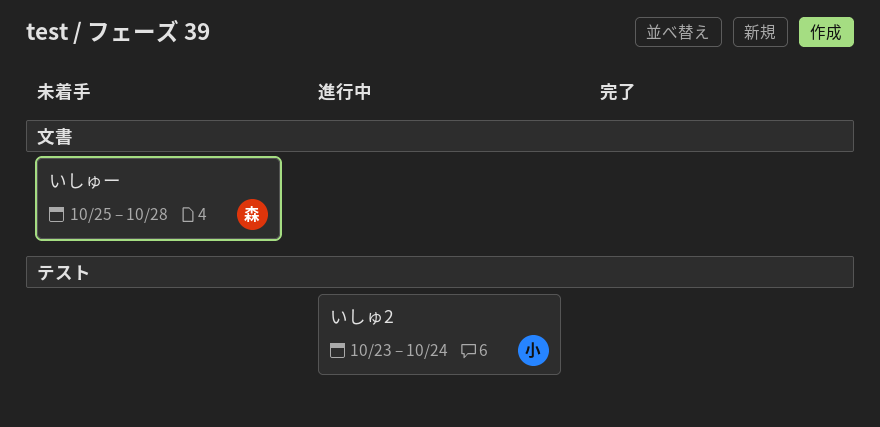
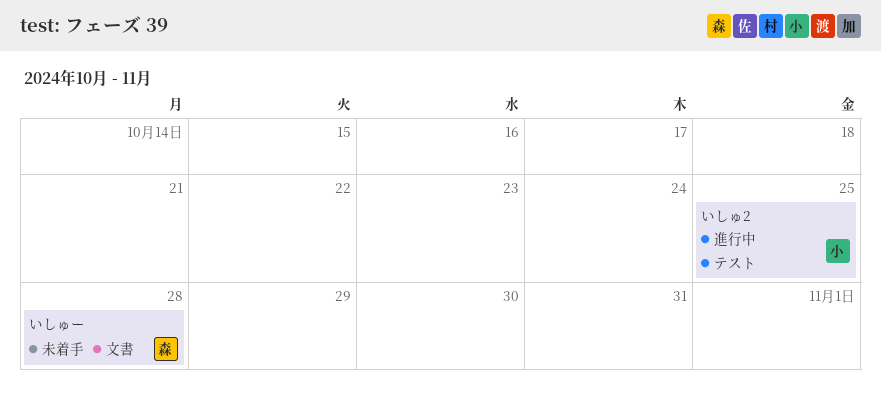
いしゅ2, due: Oct 24 -> Oct 25

